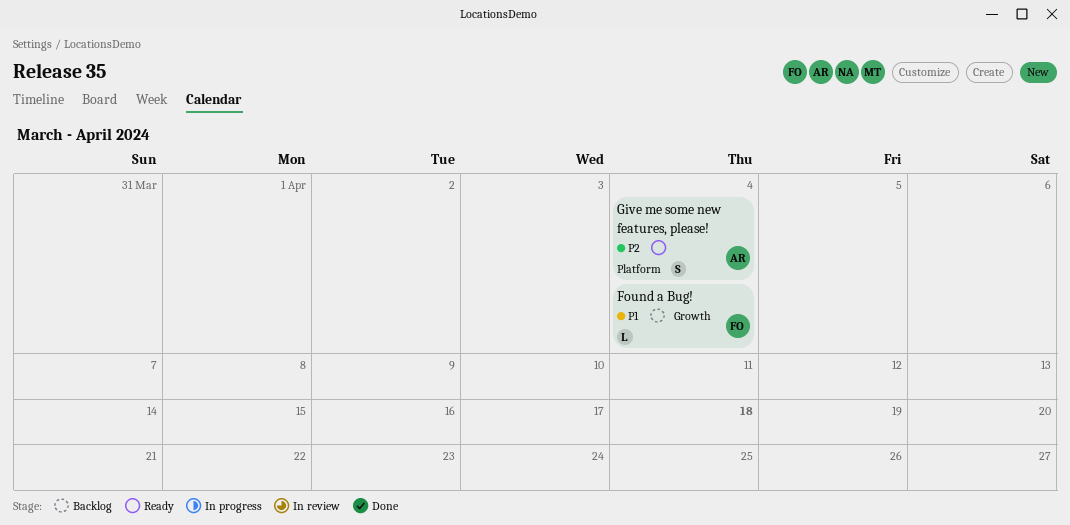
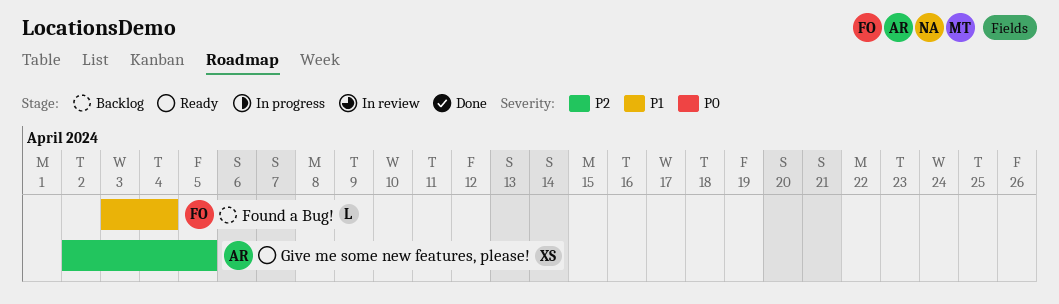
Give me some new features, please!, estimate: S -> XS
Give me some new features, please!, due: Apr 4 -> Apr 5

